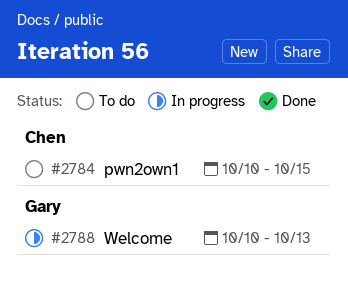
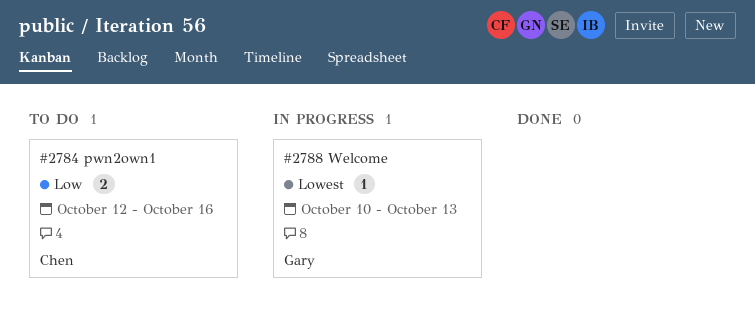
#2784, start: Oct 10 -> Oct 12
#2784, due: Oct 15 -> Oct 16

